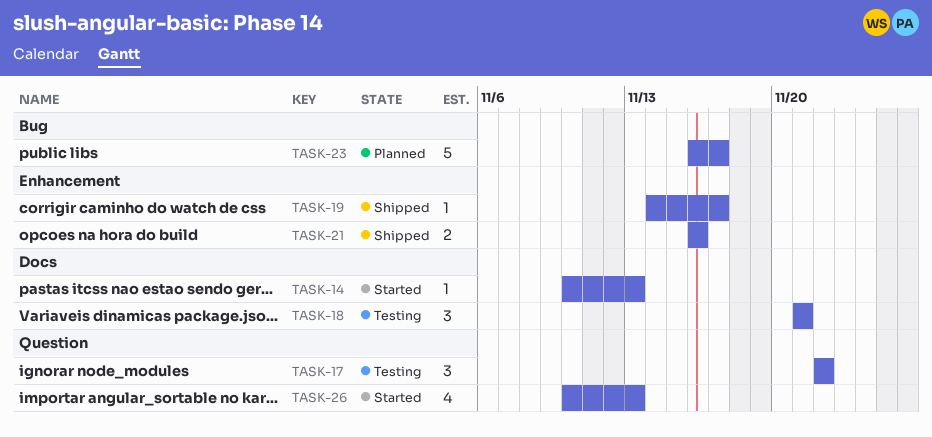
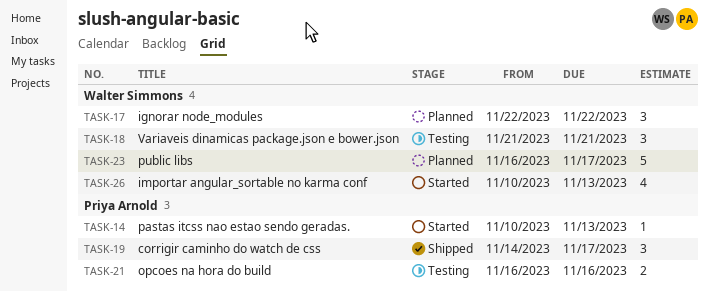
TASK-17, status: Testing -> Planned
TASK-19, estimate: 1 -> 3
TASK-21, status: Shipped -> Testing

